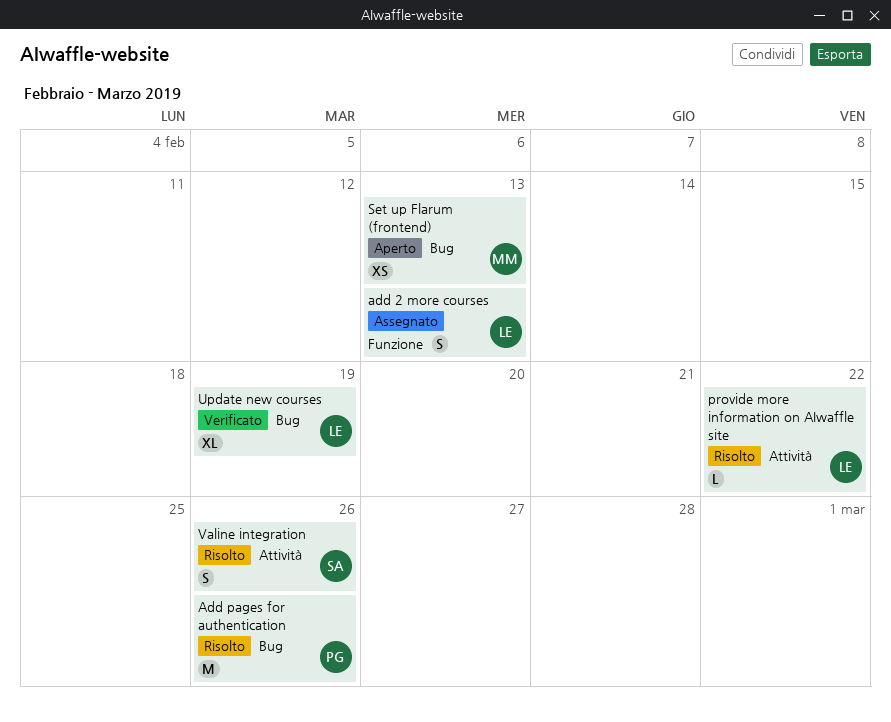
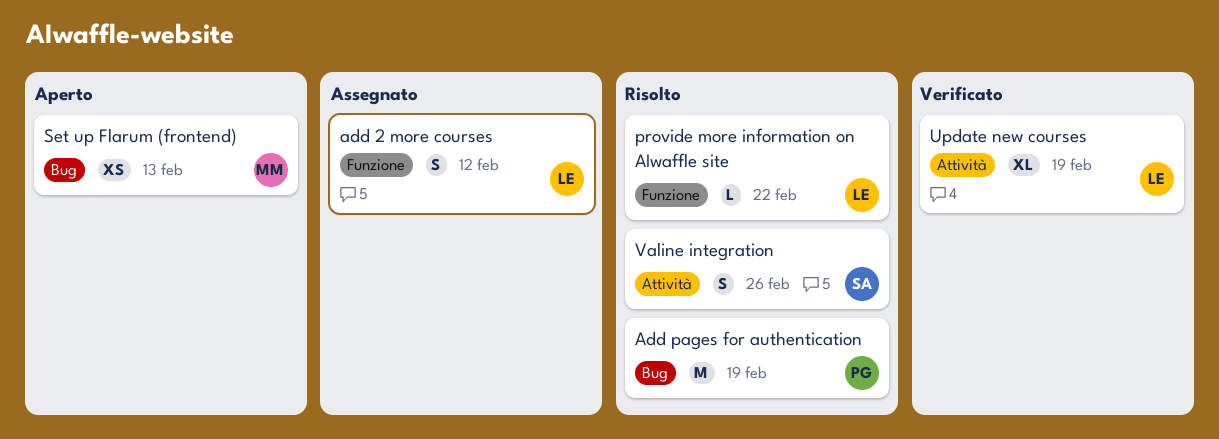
add 2 more courses, due: Feb 13 -> Feb 12
Add pages for authentication, due: Feb 26 -> Feb 19
provide more information on AIwaffle site, label: Attività -> Funzione
Update new courses, label: Bug -> Attività

